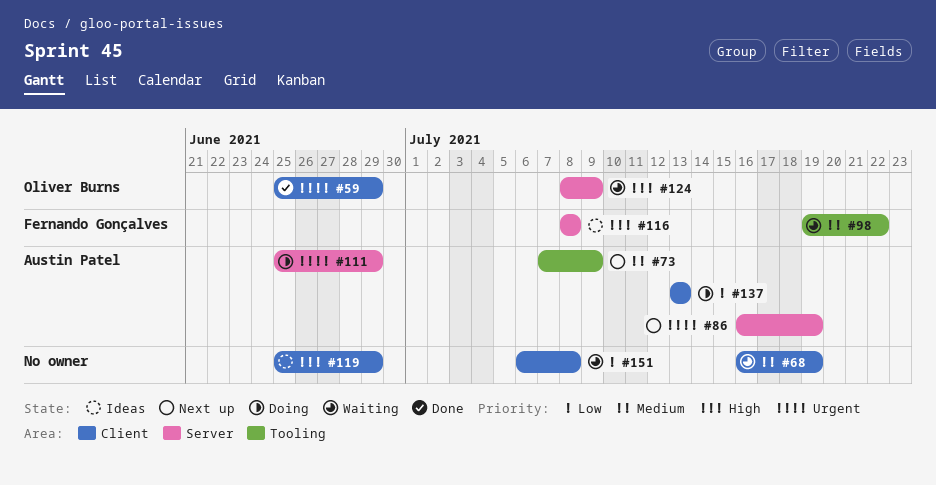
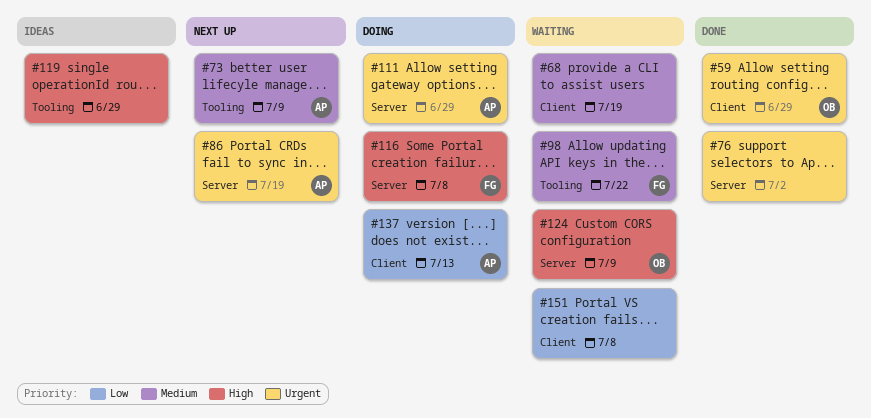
#76: none -> present
#116, status: Ideas -> Doing
#119, label: Client -> Tooling

